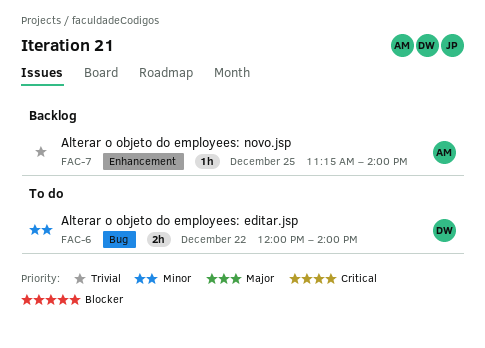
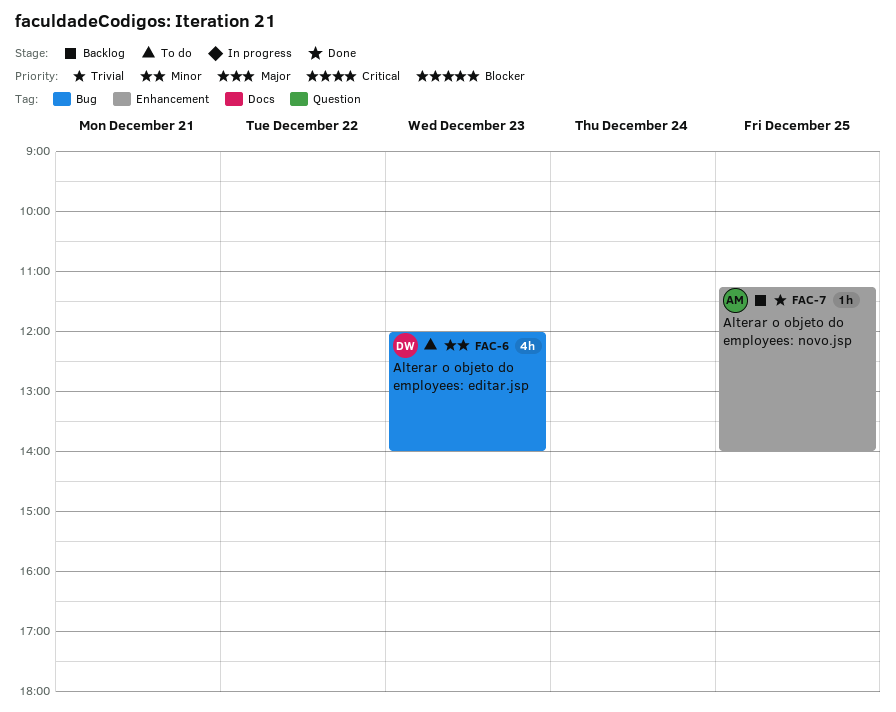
FAC-6, estimate: 2h -> 4h
FAC-6, day: Dec 22 -> Dec 23

